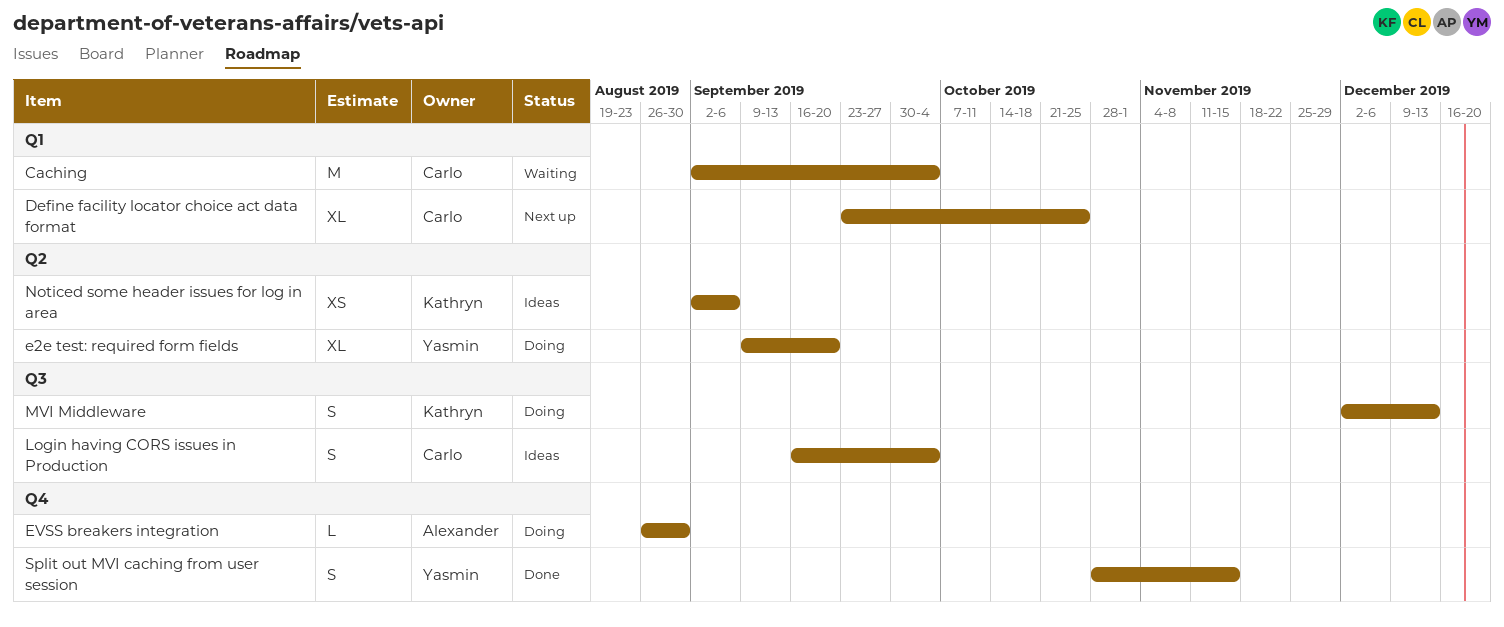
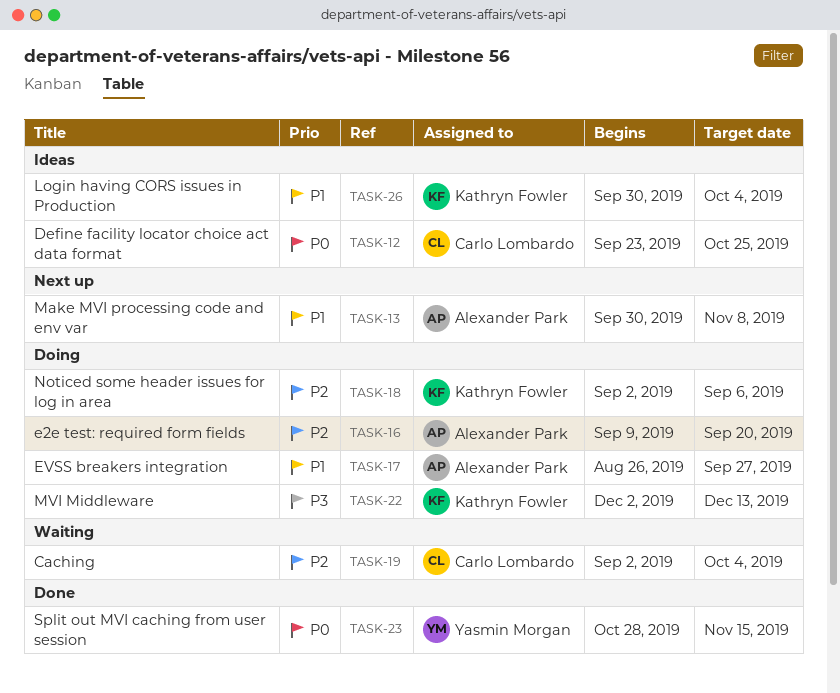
Define facility locator choice act data format, status: Next up -> Ideas
e2e test: required form fields, owner: Yasmin Morgan -> Alexander Park
EVSS breakers integration, due: Aug 30 -> Sep 27
Login having CORS issues in Production, owner: Carlo Lombardo -> Kathryn Fowler
Login having CORS issues in Production, start: Sep 16 -> Sep 30
Make MVI processing code and env var: none -> present
Noticed some header issues for log in area, status: Ideas -> Doing

